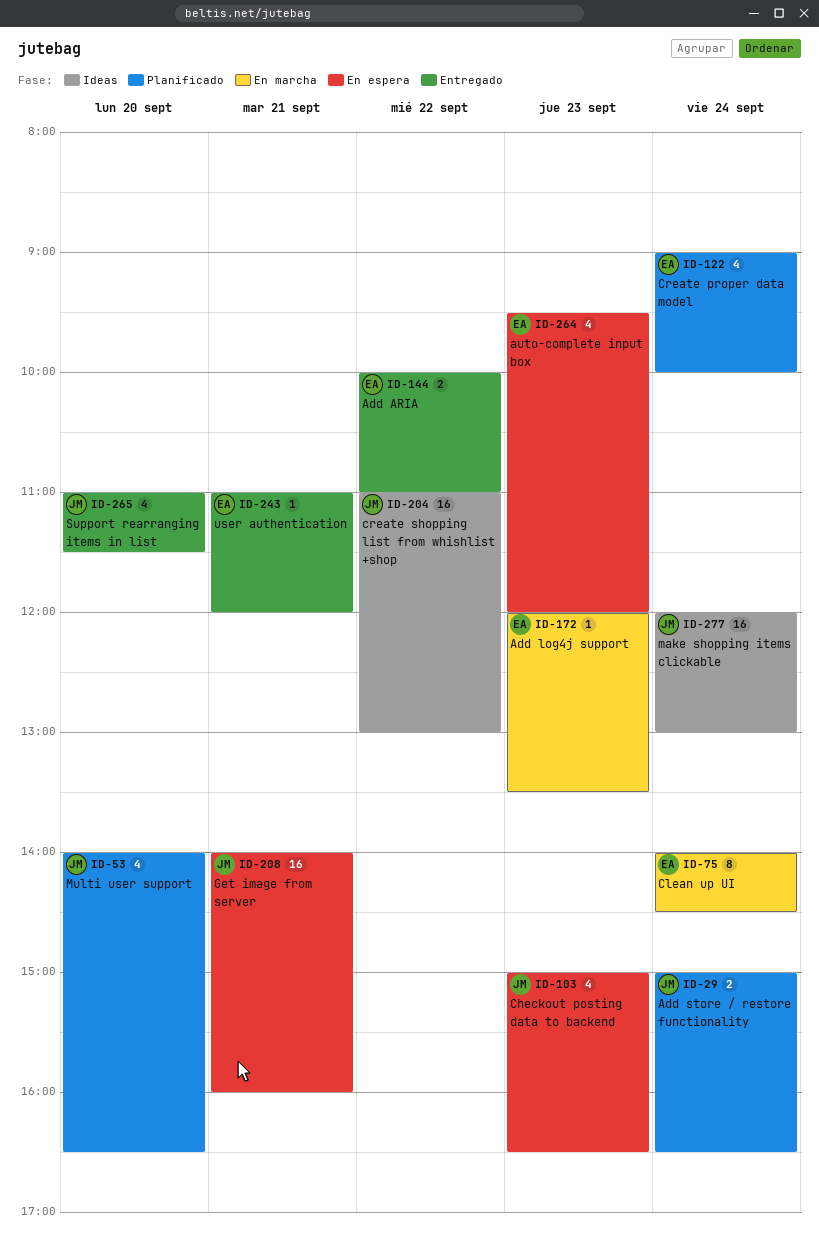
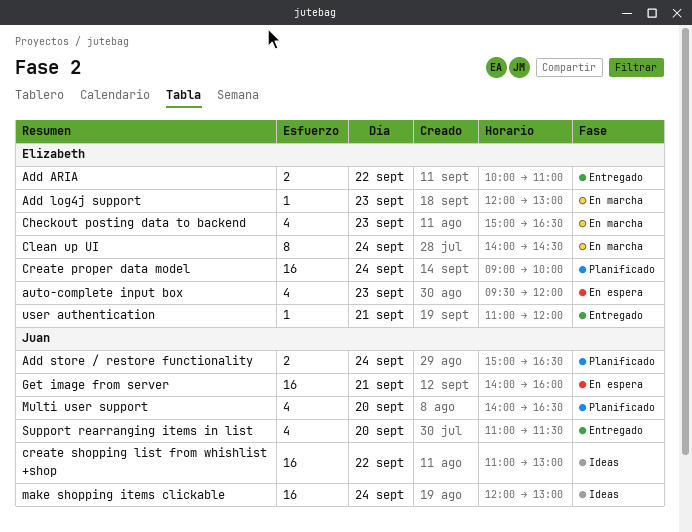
Add log4j support, ends: 13:30 -> 13:00
Checkout posting data to backend, status: En espera -> En marcha
Checkout posting data to backend, owner: Juan -> Elizabeth
Create proper data model, estimate: 4 -> 16

